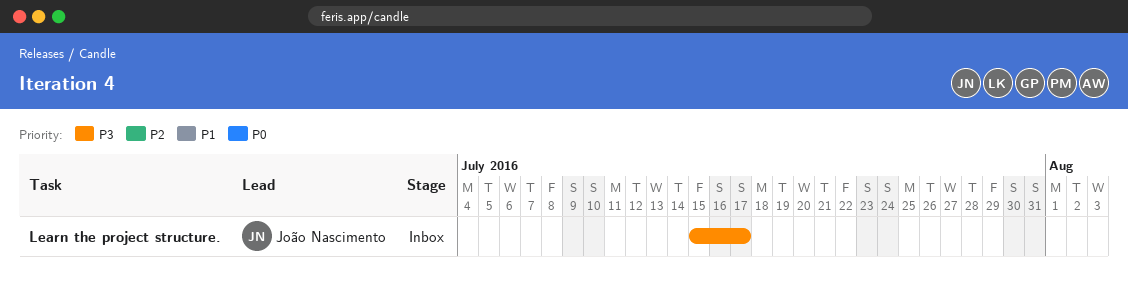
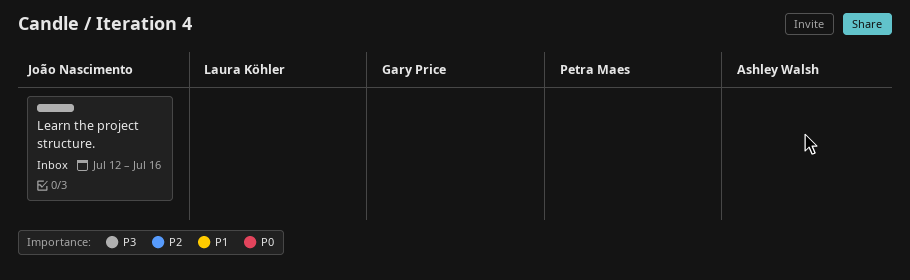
Learn the project structure., start: Jul 15 -> Jul 12
Learn the project structure., due: Jul 17 -> Jul 16

